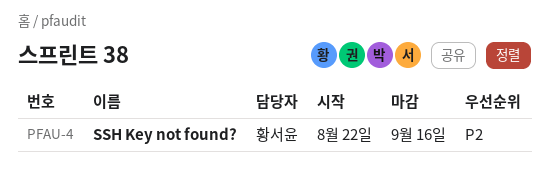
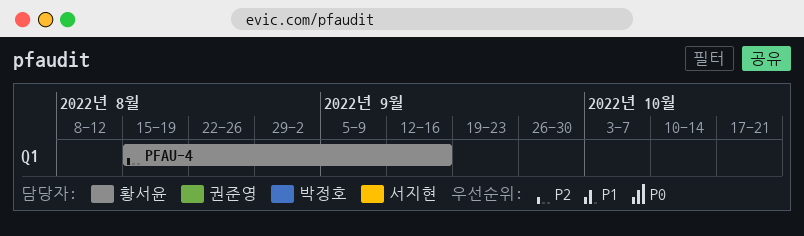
PFAU-4, start: Aug 22 -> Aug 15

